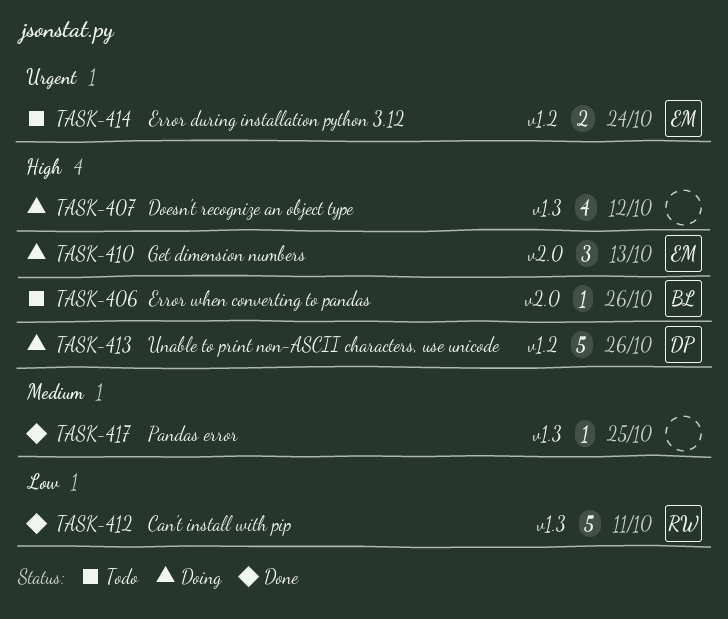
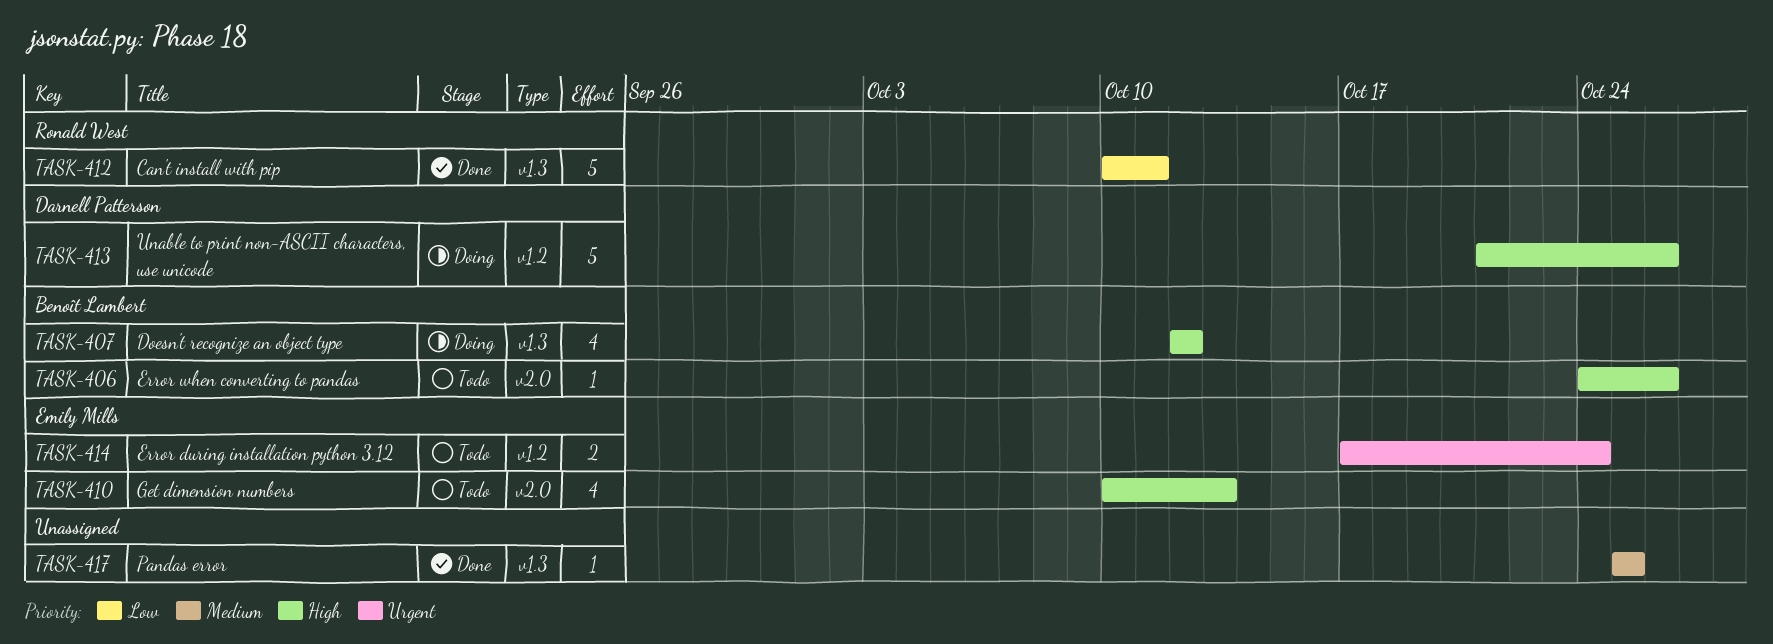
TASK-407, owner: none -> Benoît Lambert
TASK-410, status: Doing -> Todo
TASK-410, estimate: 3 -> 4

